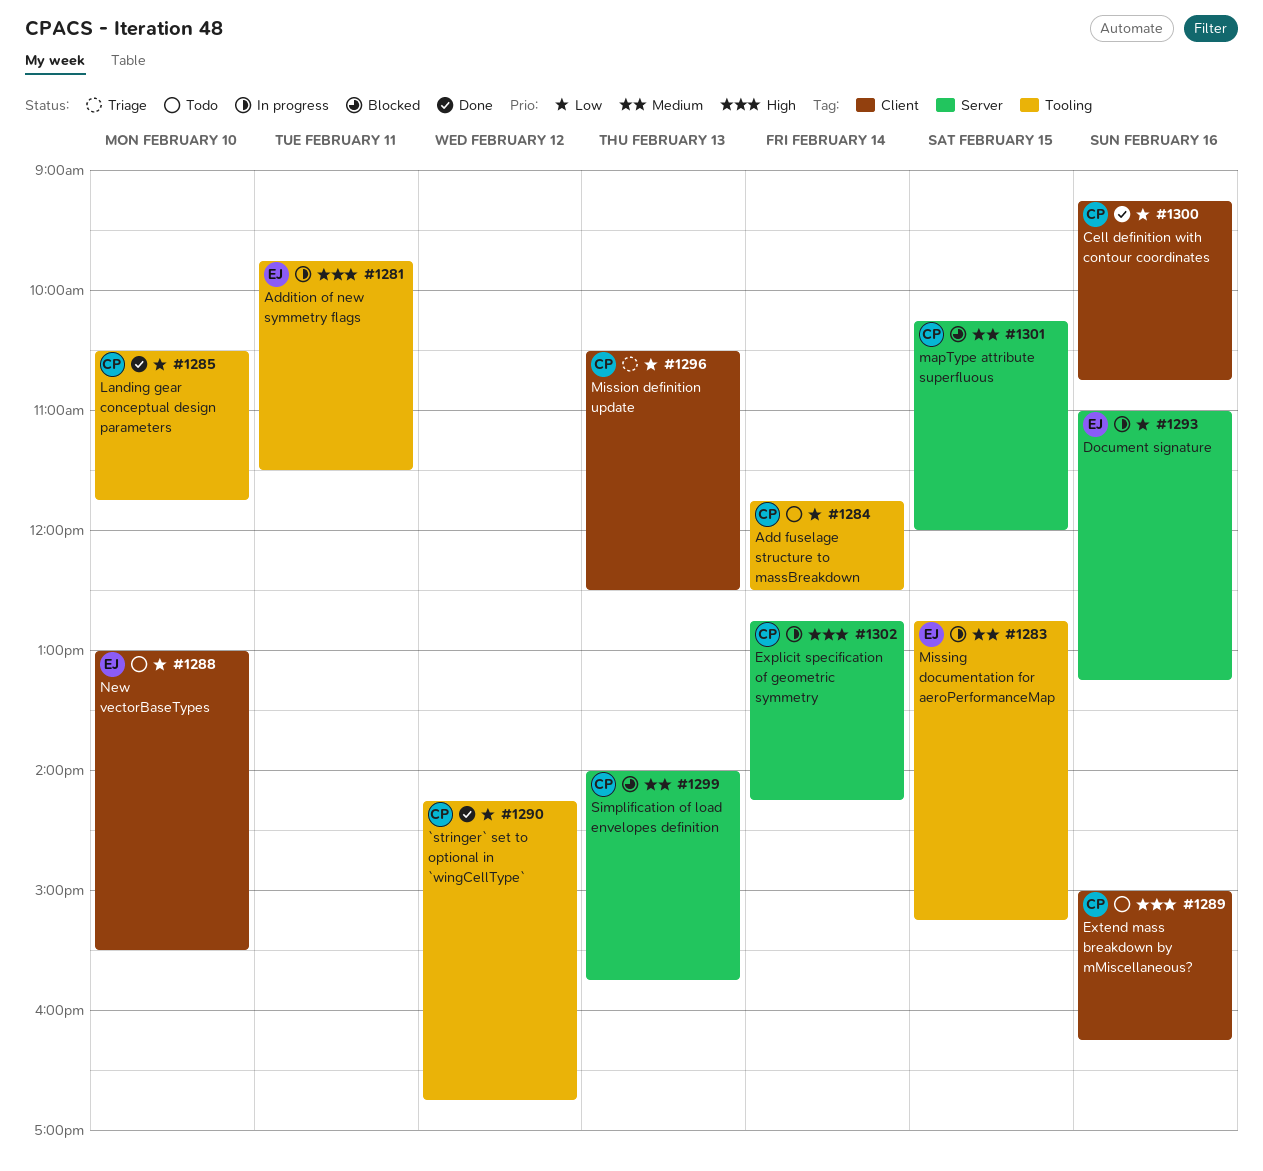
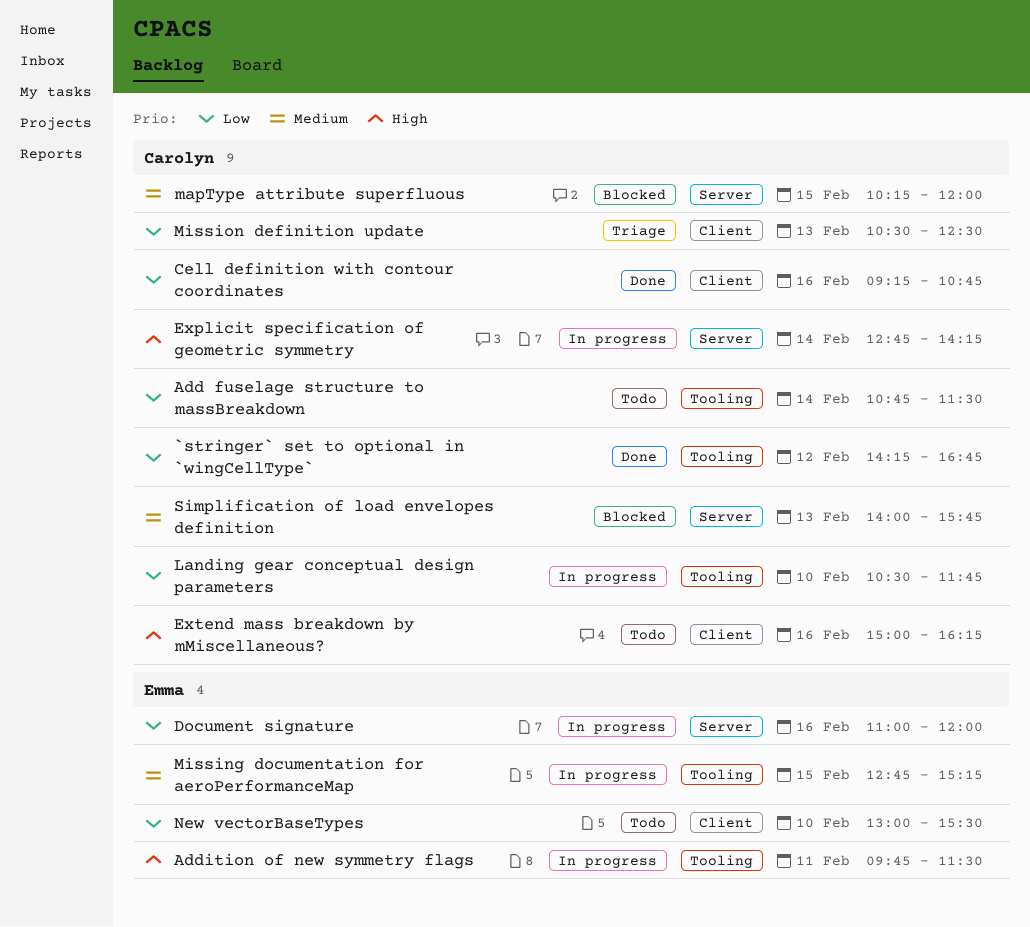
Add fuselage structure to massBreakdown, begins: 11:45 -> 10:45
Add fuselage structure to massBreakdown, ends: 12:30 -> 11:30
Document signature, ends: 13:15 -> 12:00
Landing gear conceptual design parameters, status: Done -> In progress

